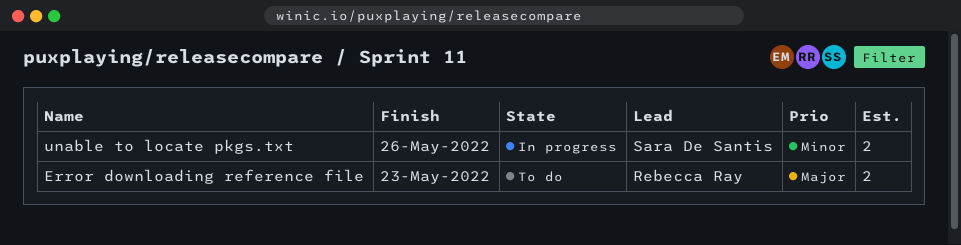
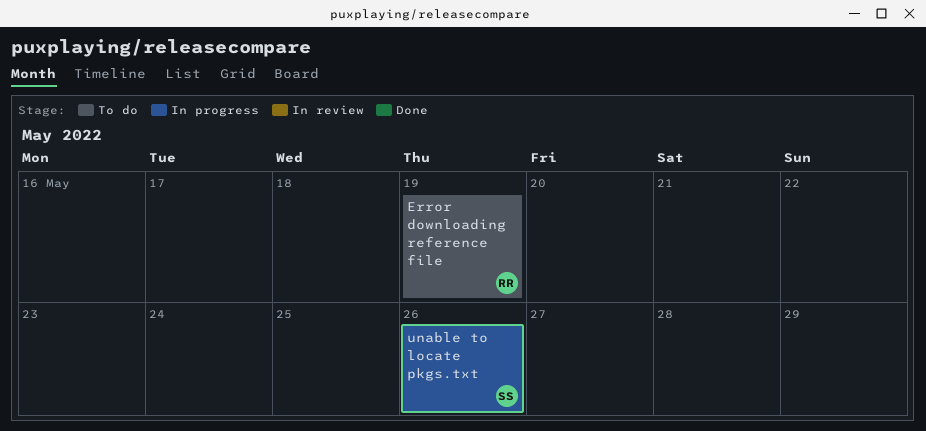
Error downloading reference file, due: May 23 -> May 19

